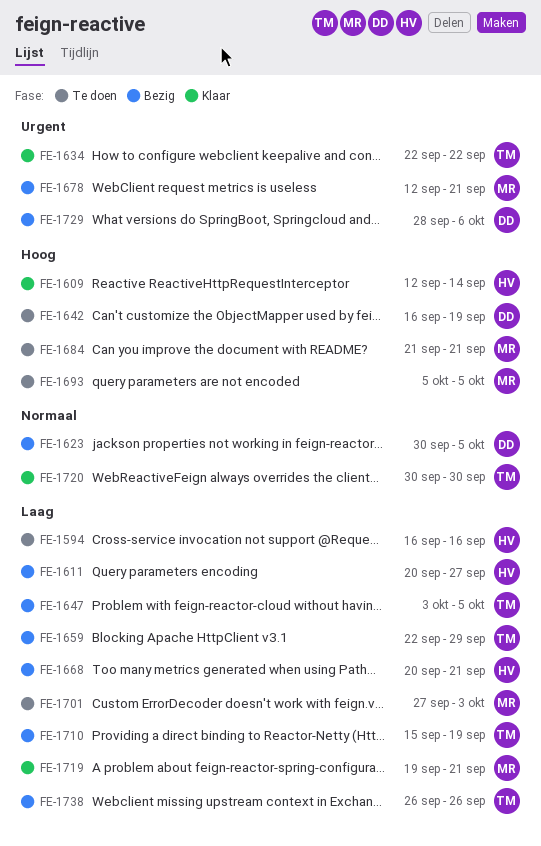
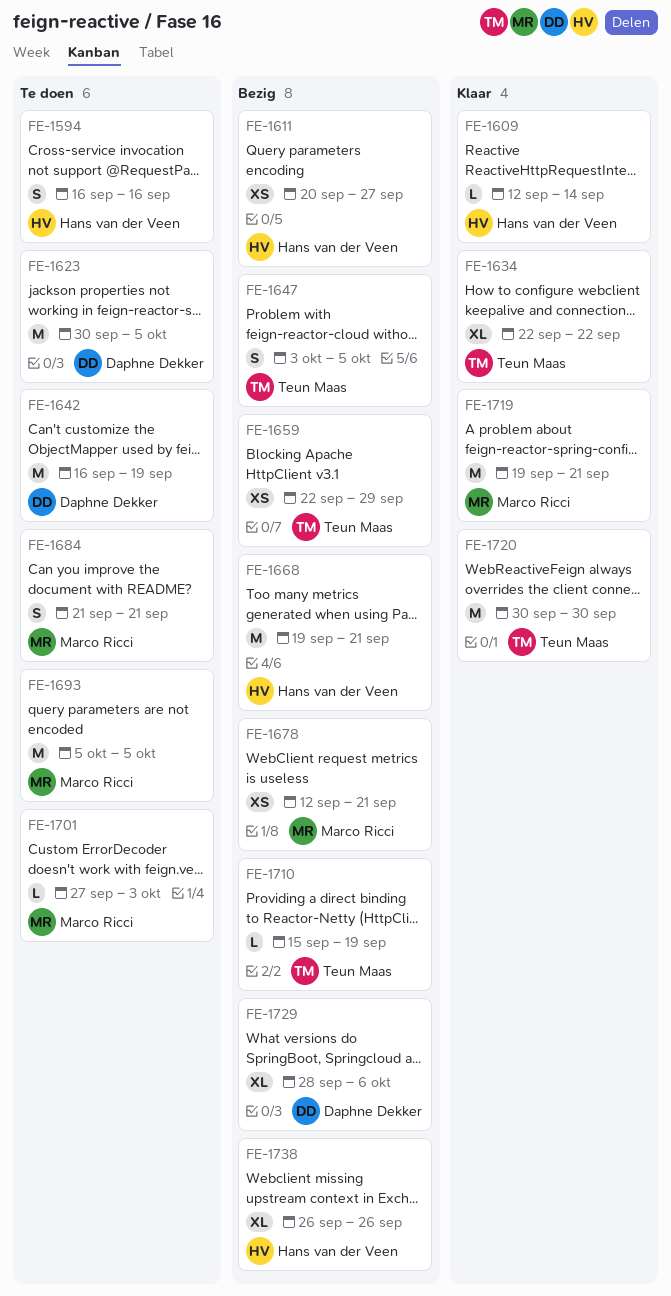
FE-1623, status: Bezig -> Te doen
FE-1668, start: Sep 20 -> Sep 19
FE-1738, owner: Teun Maas -> Hans van der Veen

